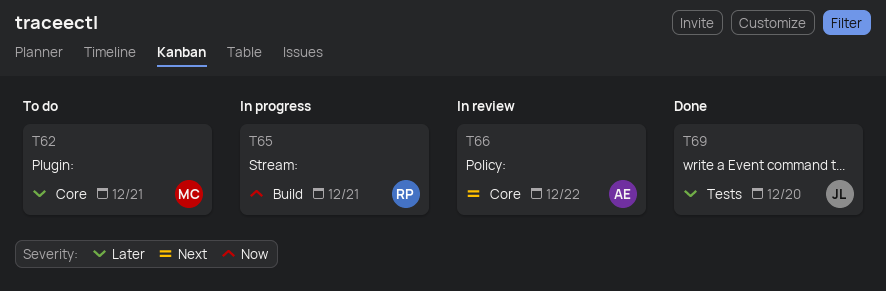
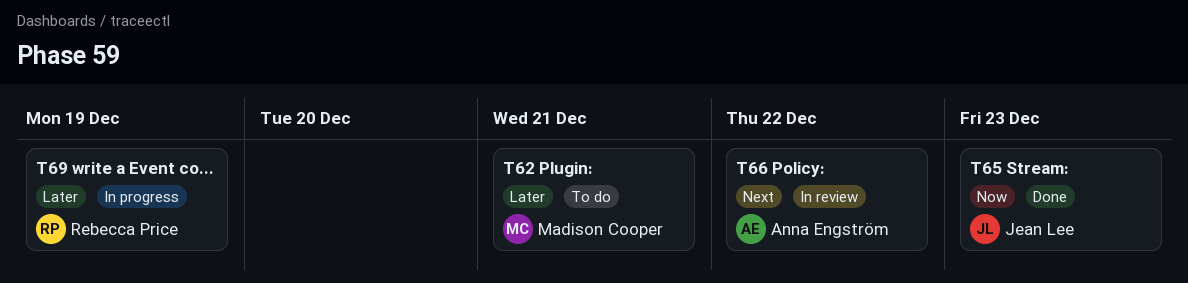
T65, status: In progress -> Done
T65, owner: Rebecca Price -> Jean Lee
T65, due: Dec 21 -> Dec 23
T69, status: Done -> In progress
T69, owner: Jean Lee -> Rebecca Price
T69, due: Dec 20 -> Dec 19

